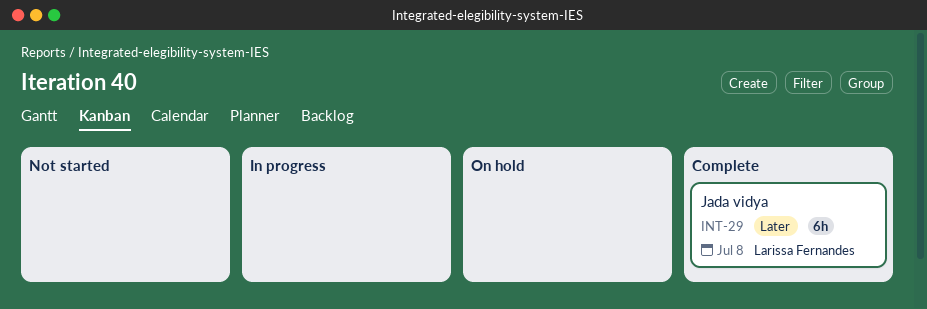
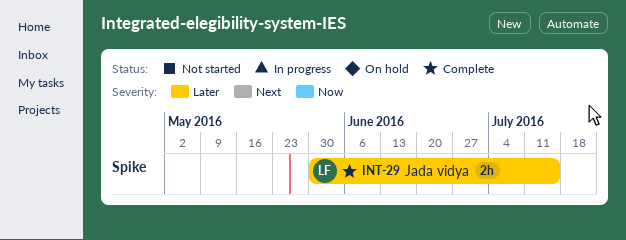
INT-29, estimate: 6h -> 2h
INT-29, due: Jul 8 -> Jul 15

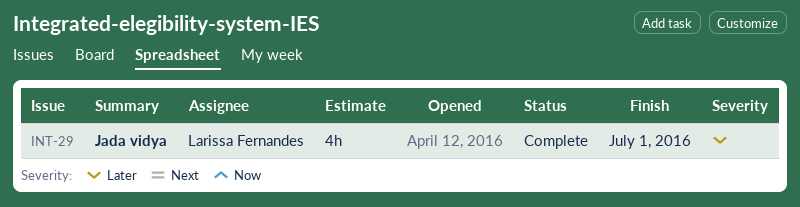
INT-29, estimate: 2h -> 4h
INT-29, due: Jul 15 -> Jul 1

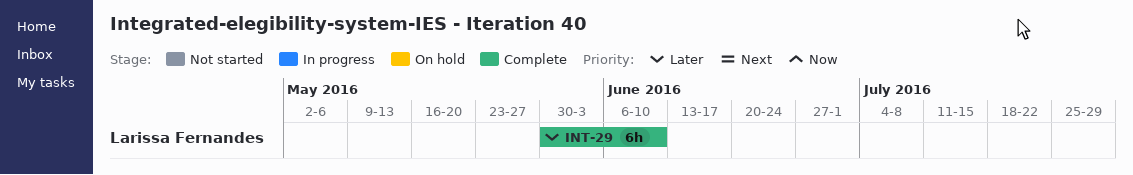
INT-29, estimate: 4h -> 6h
INT-29, due: Jul 1 -> Jun 10

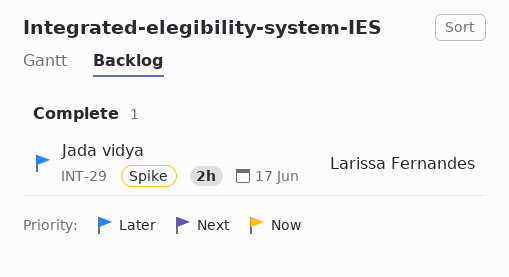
INT-29, estimate: 6h -> 2h
INT-29, due: Jun 10 -> Jun 17

